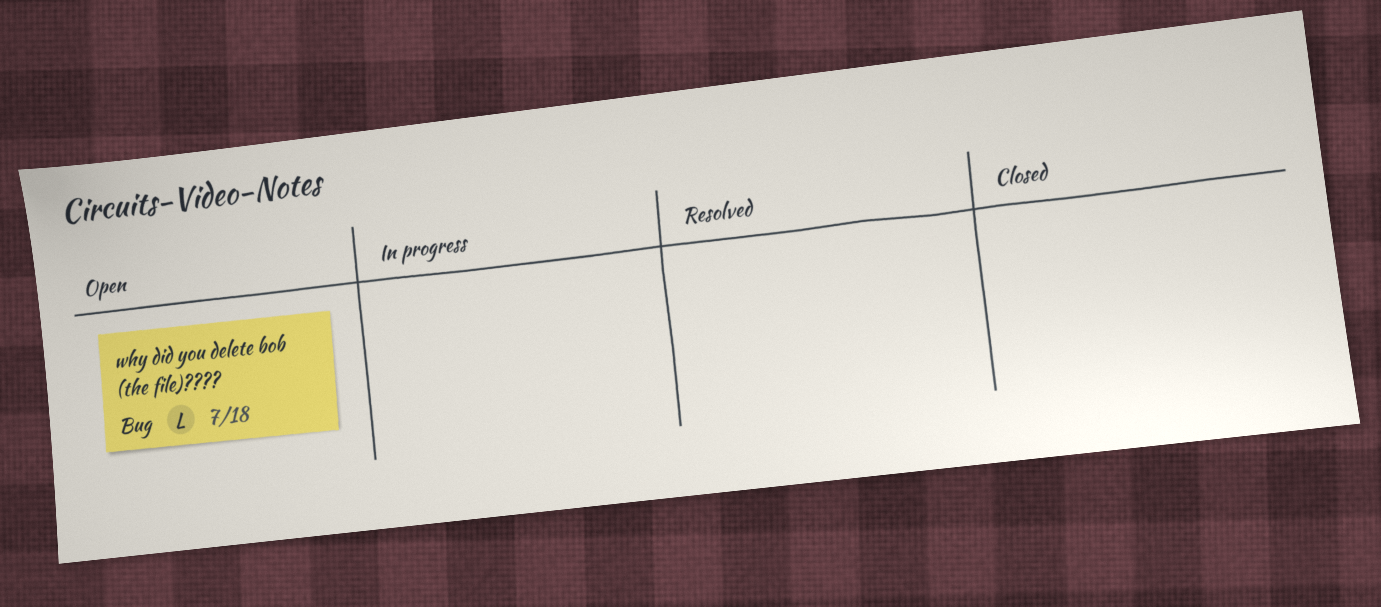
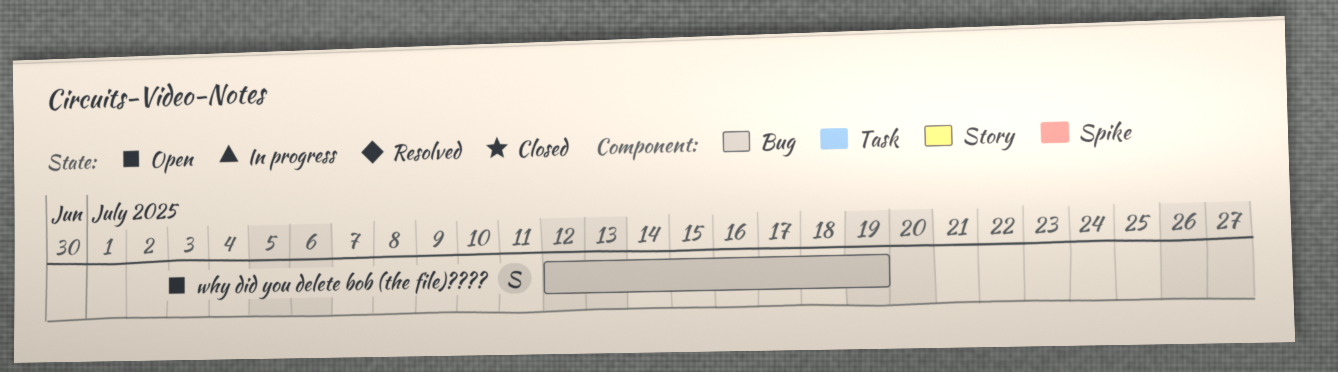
why did you delete bob (the file)????, estimate: L -> S
why did you delete bob (the file)????, due: Jul 18 -> Jul 19

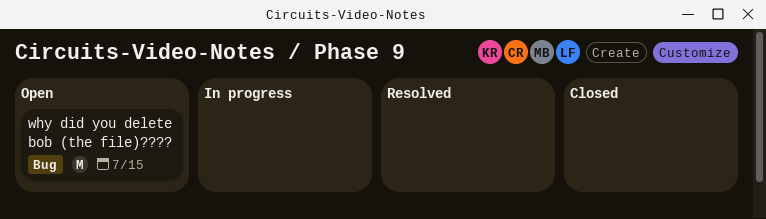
why did you delete bob (the file)????, estimate: S -> M
why did you delete bob (the file)????, due: Jul 19 -> Jul 15

